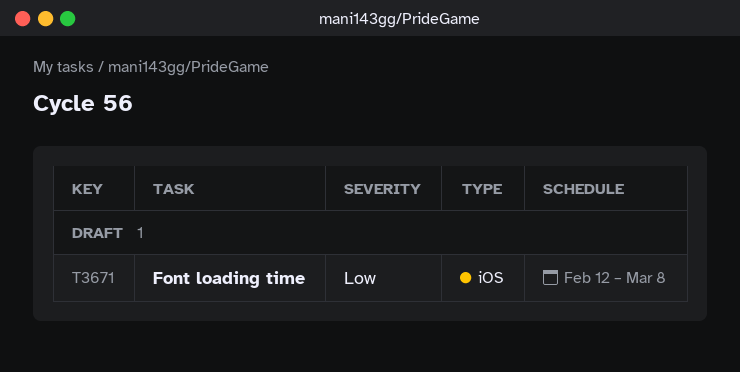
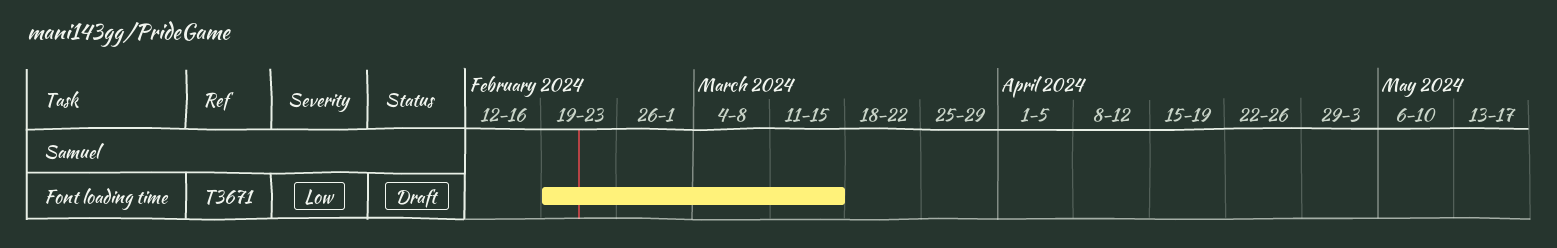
T3671, start: Feb 12 -> Feb 19
T3671, due: Mar 8 -> Mar 15

